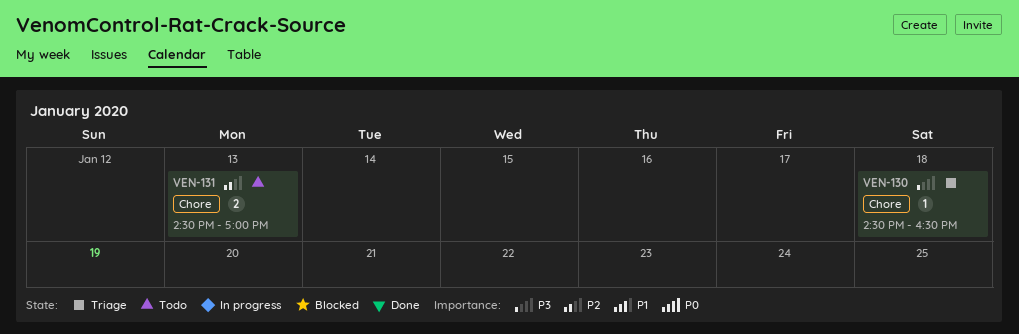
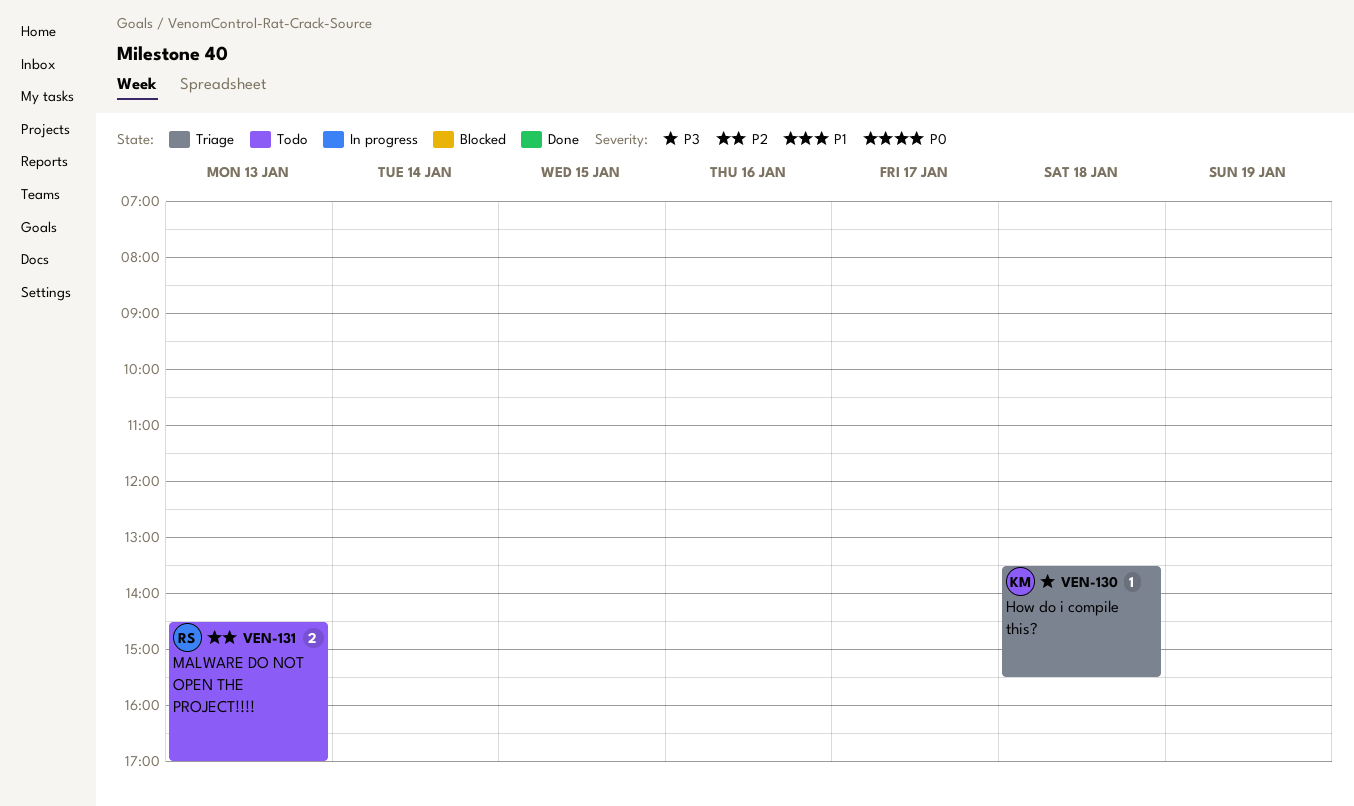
VEN-130, begins: 14:30 -> 13:30
VEN-130, ends: 16:30 -> 15:30

